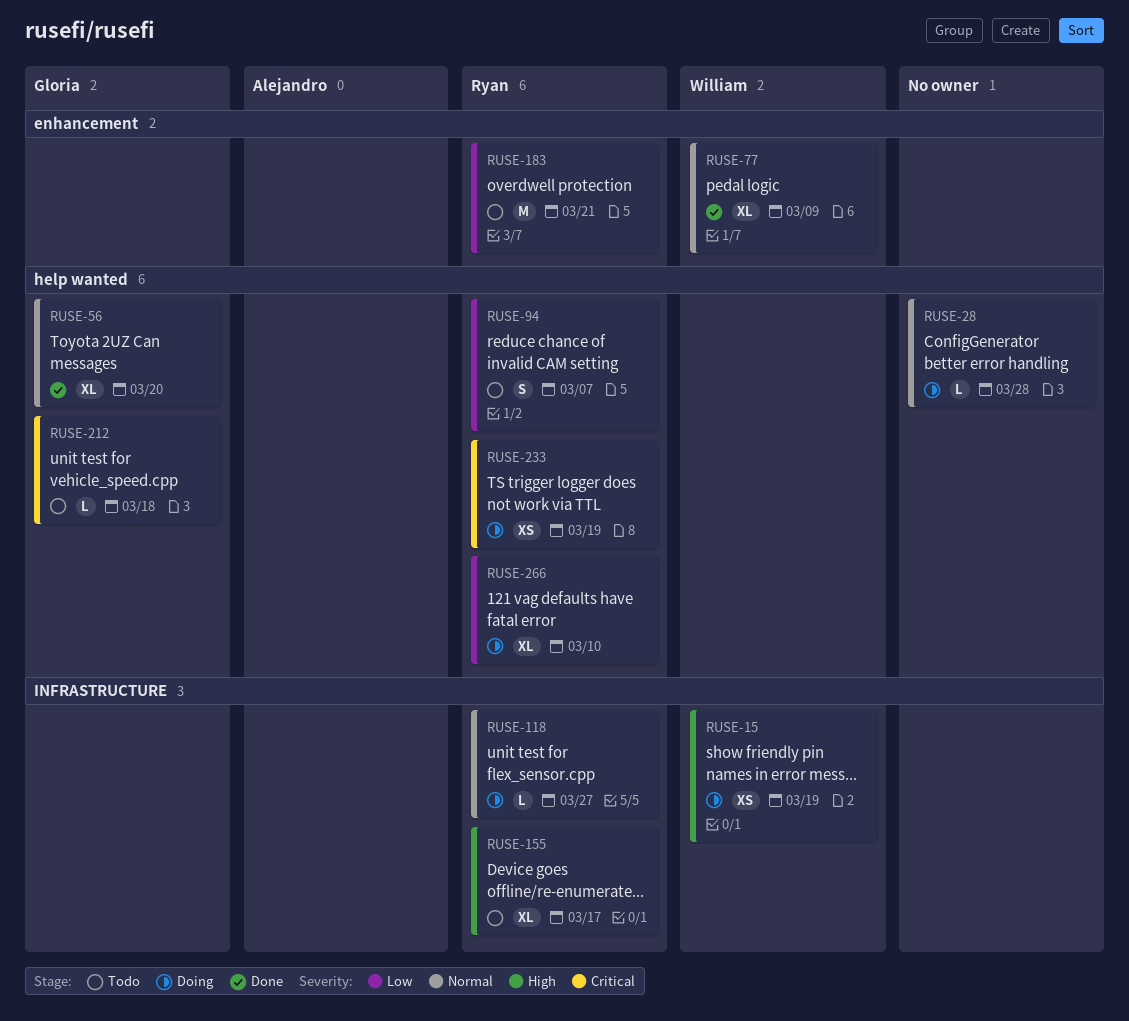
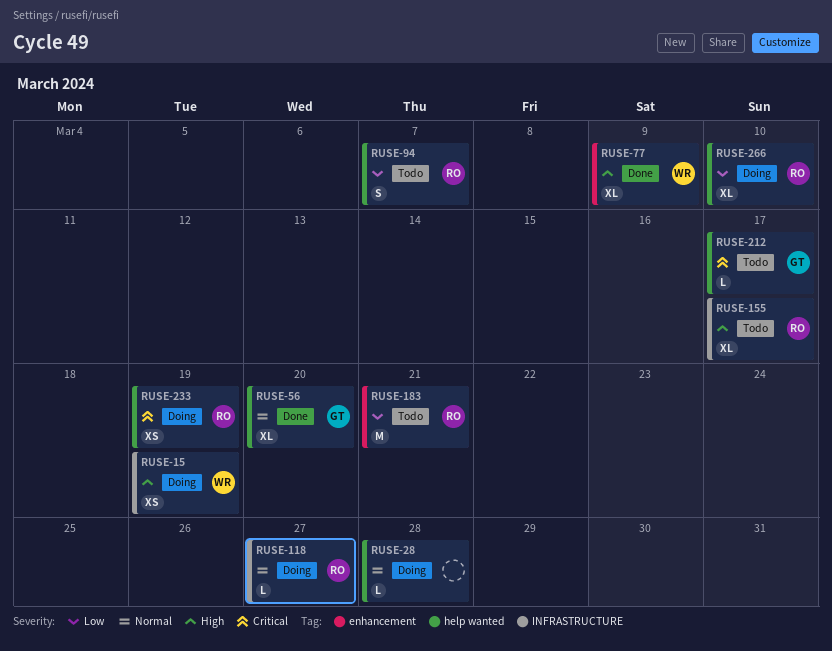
RUSE-77, priority: Normal -> High
RUSE-212, due: Mar 18 -> Mar 17

